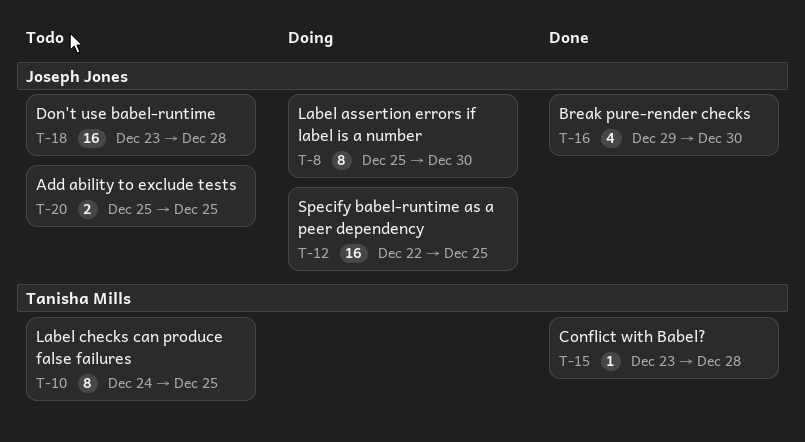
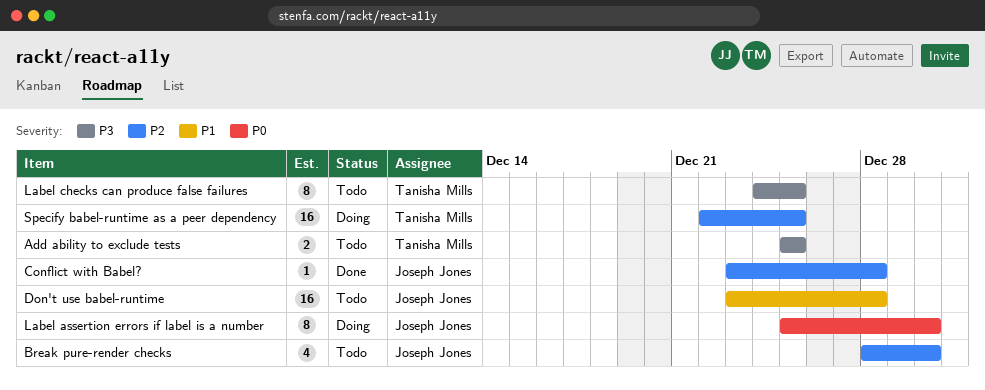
Add ability to exclude tests, owner: Joseph Jones -> Tanisha Mills
Break pure-render checks, status: Done -> Todo
Break pure-render checks, start: Dec 29 -> Dec 28
Conflict with Babel?, owner: Tanisha Mills -> Joseph Jones
Specify babel-runtime as a peer dependency, owner: Joseph Jones -> Tanisha Mills

